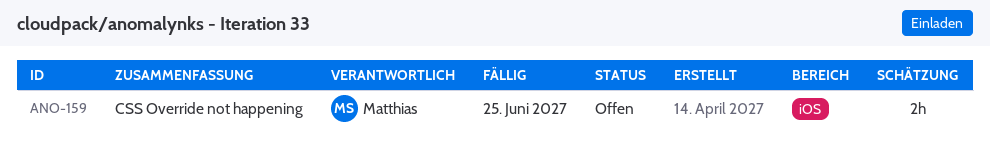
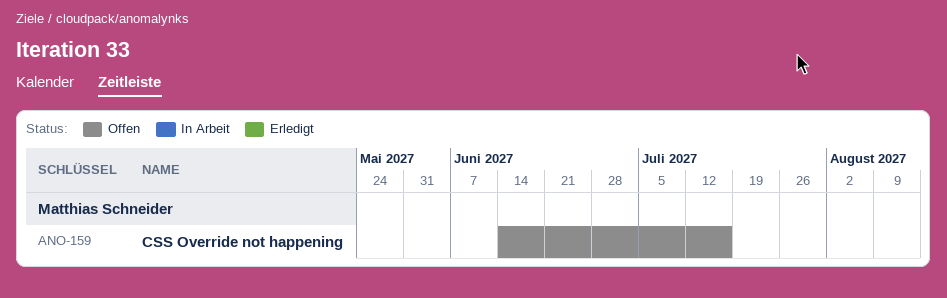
ANO-159, due: Jun 25 -> Jul 16

